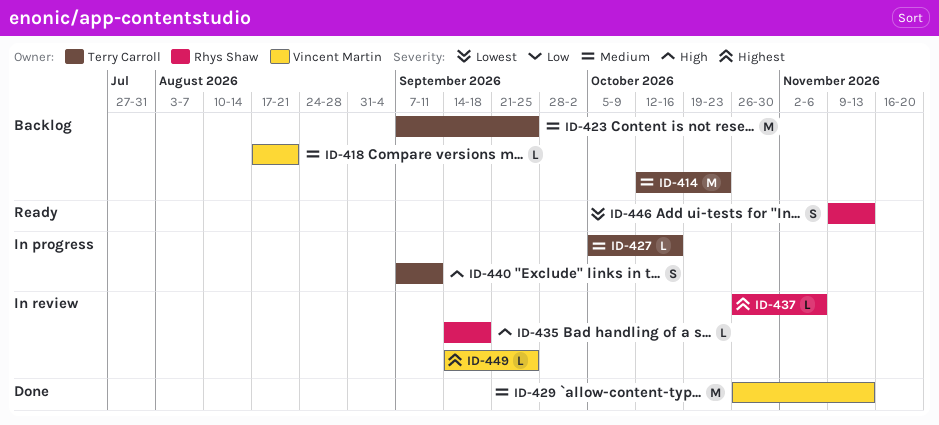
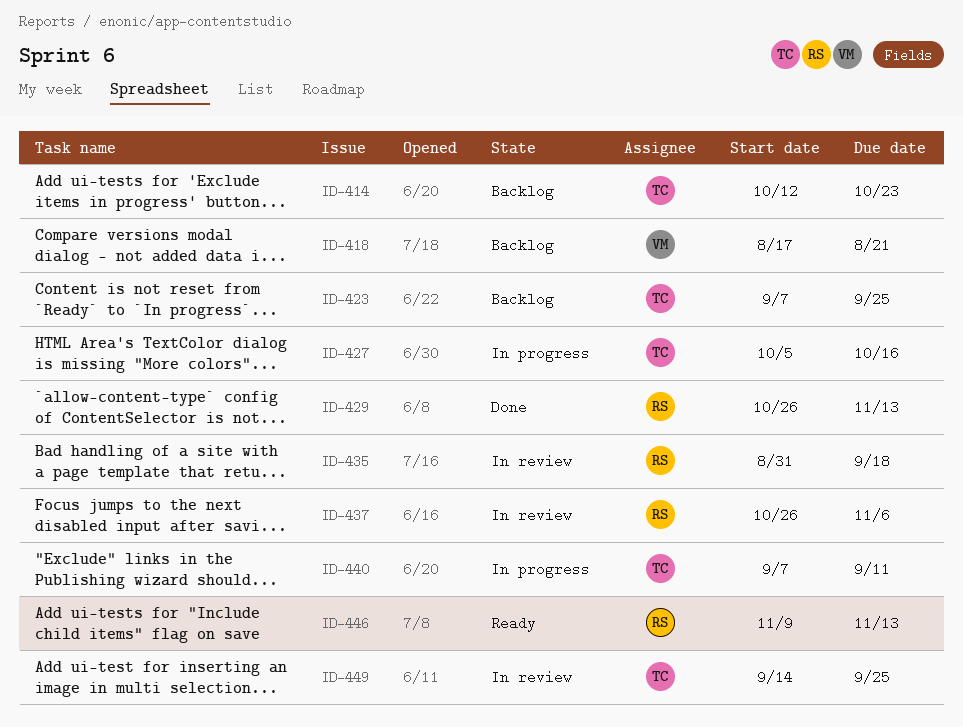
ID-429, owner: Vincent Martin -> Rhys Shaw
ID-435, start: Sep 14 -> Aug 31
ID-449, owner: Vincent Martin -> Terry Carroll

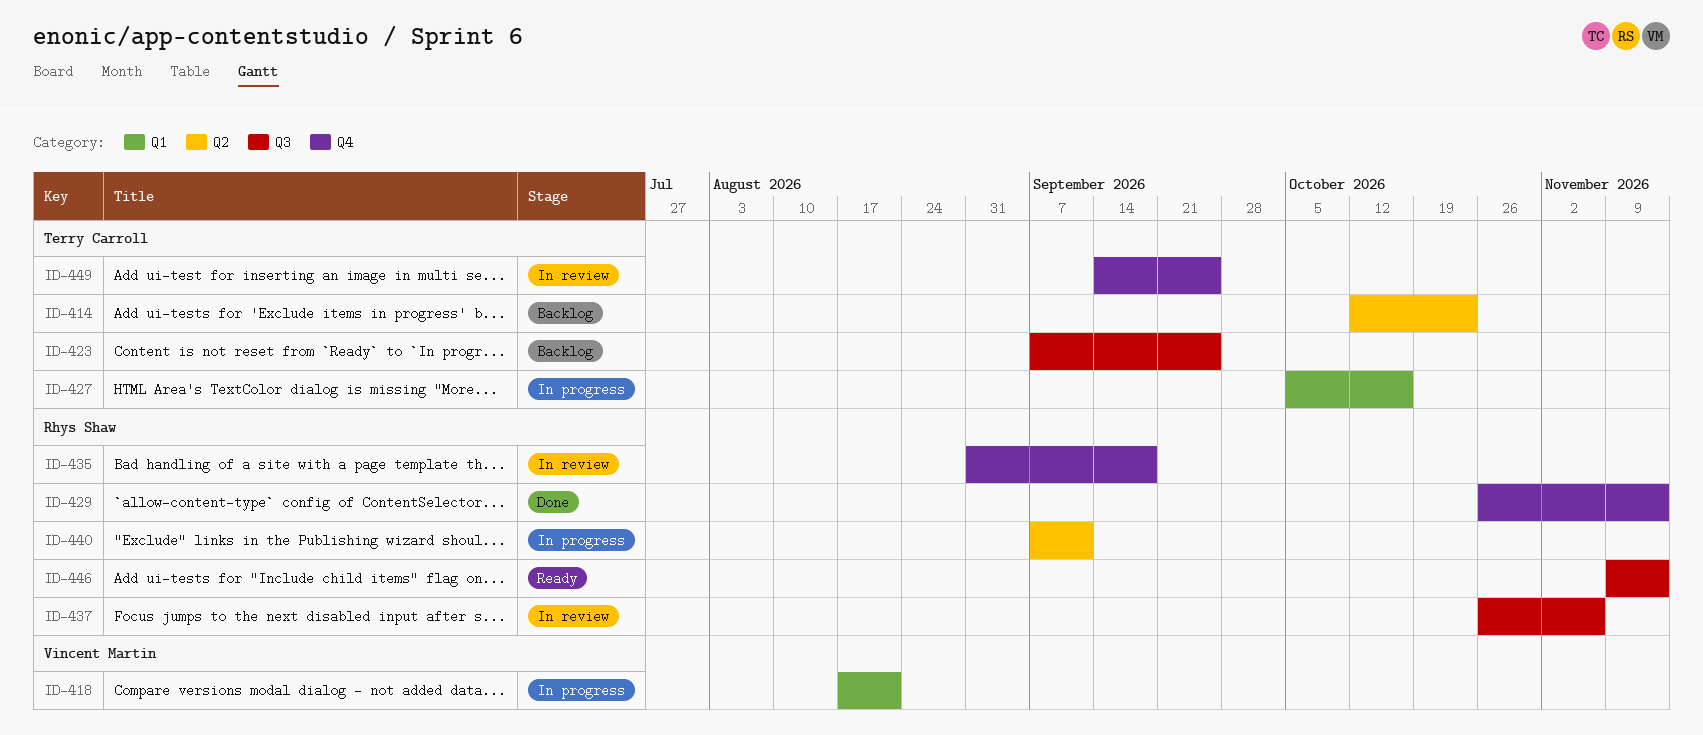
ID-418, status: Backlog -> In progress
ID-440, owner: Terry Carroll -> Rhys Shaw

